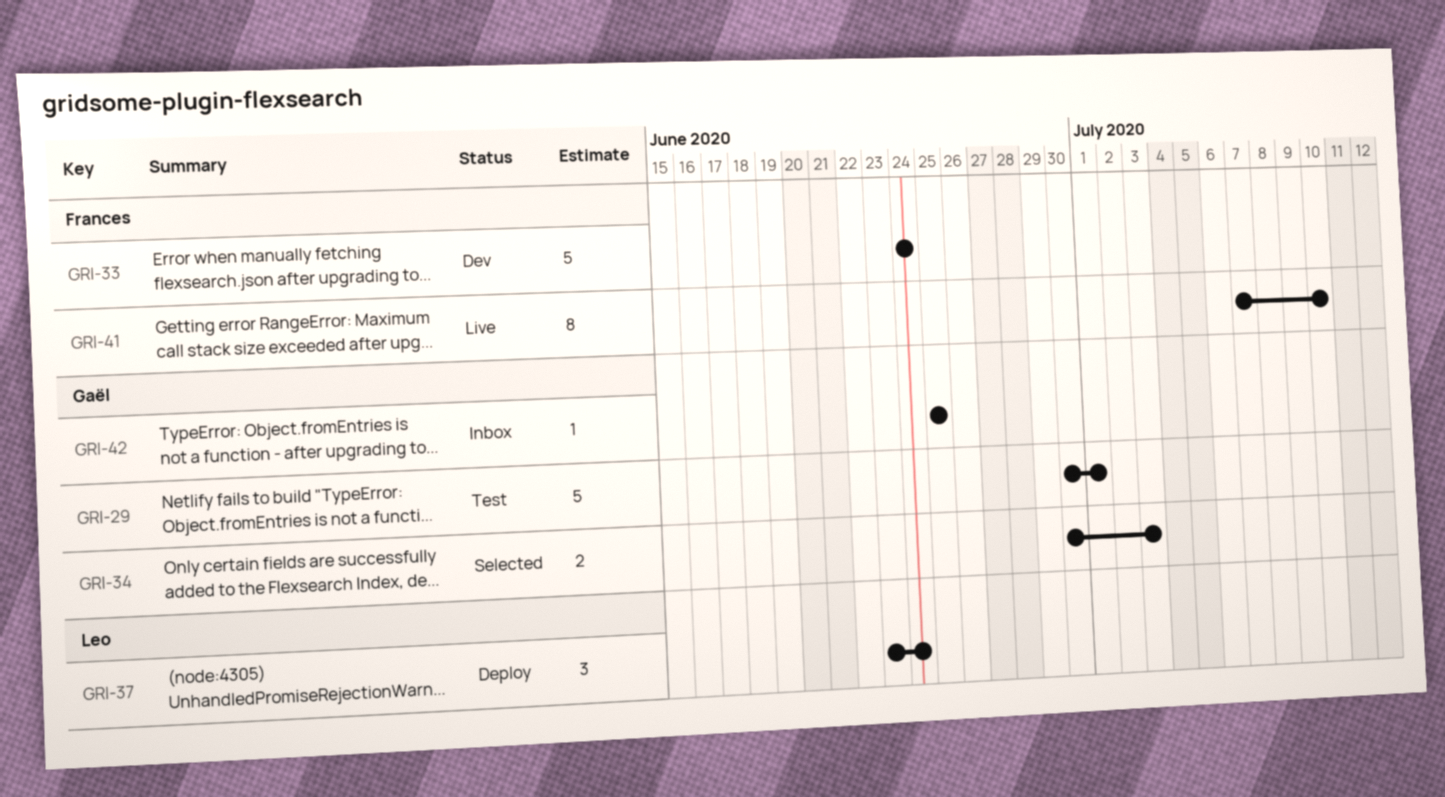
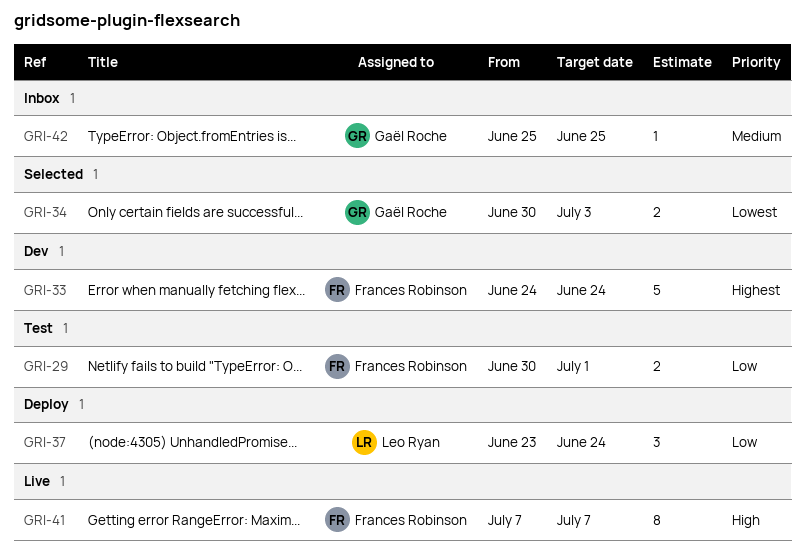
GRI-29, owner: Gaël Roche -> Frances Robinson
GRI-29, estimate: 5 -> 2
GRI-41, due: Jul 10 -> Jul 7

